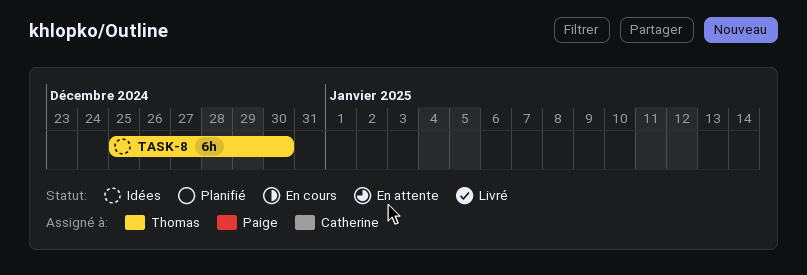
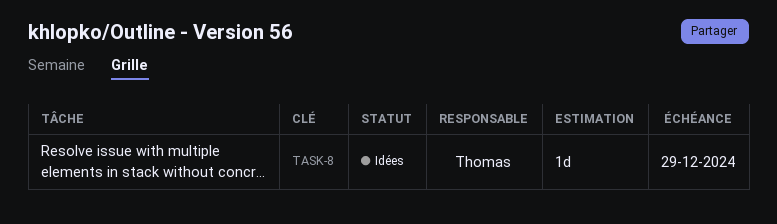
TASK-8, estimate: 6h -> 1d
TASK-8, due: Dec 30 -> Dec 29

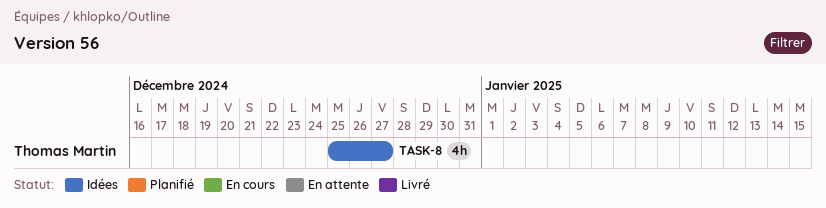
TASK-8, estimate: 1d -> 4h
TASK-8, due: Dec 29 -> Dec 27

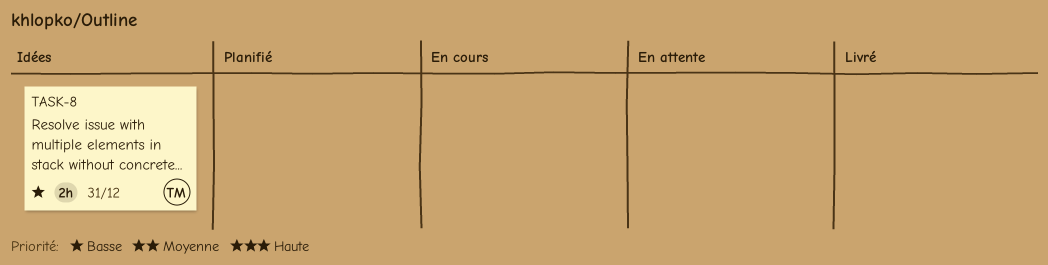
TASK-8, estimate: 4h -> 2h
TASK-8, due: Dec 27 -> Dec 31

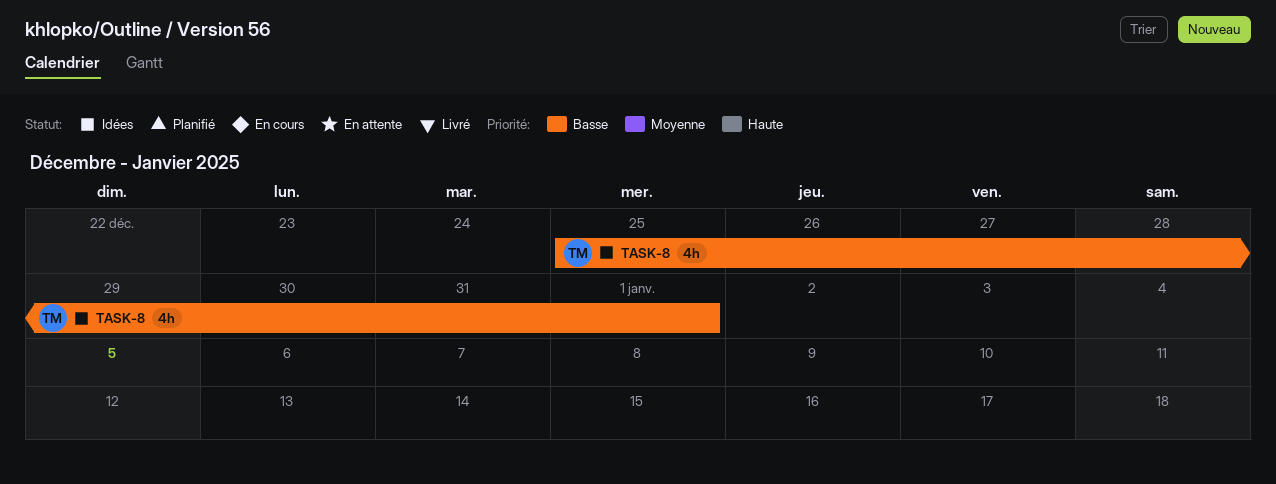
TASK-8, estimate: 2h -> 4h
TASK-8, due: Dec 31 -> Jan 1

